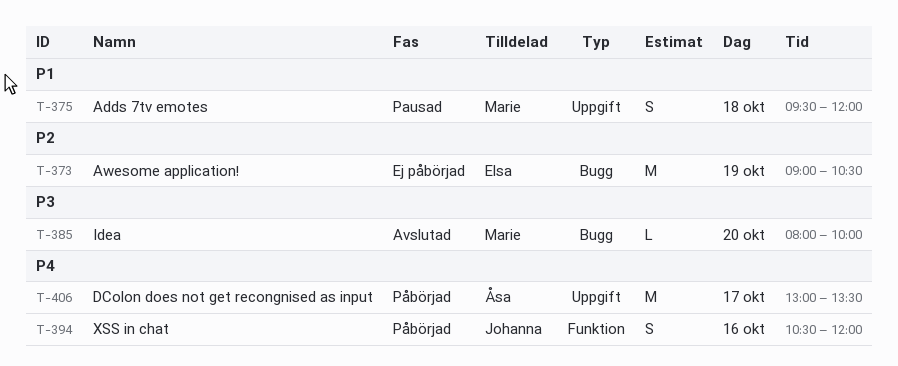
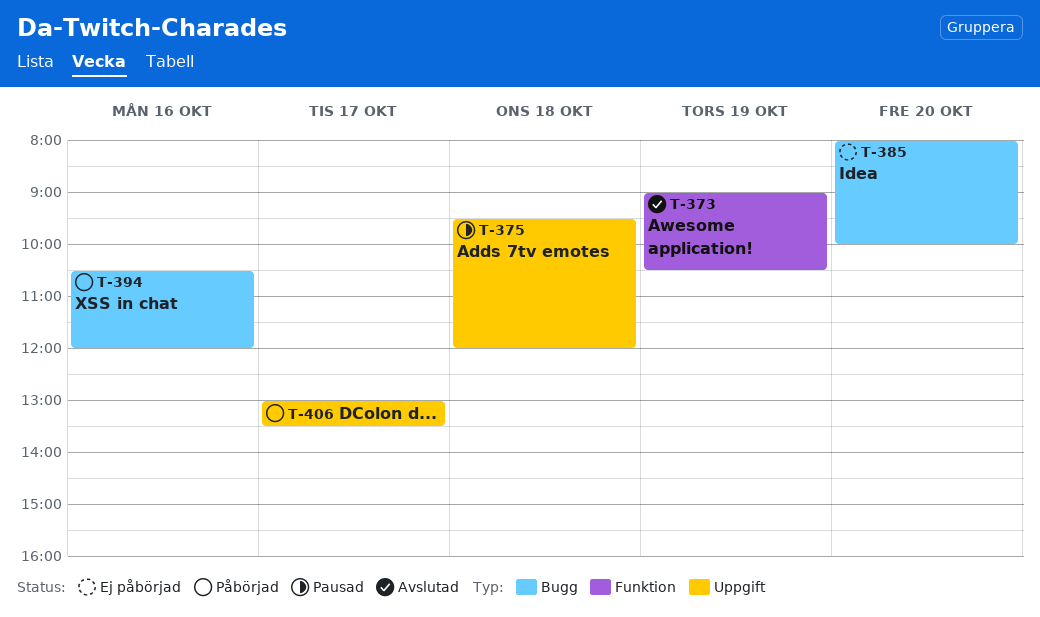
T-373, status: Ej påbörjad -> Avslutad
T-373, label: Bugg -> Funktion
T-385, status: Avslutad -> Ej påbörjad
T-394, label: Funktion -> Bugg

